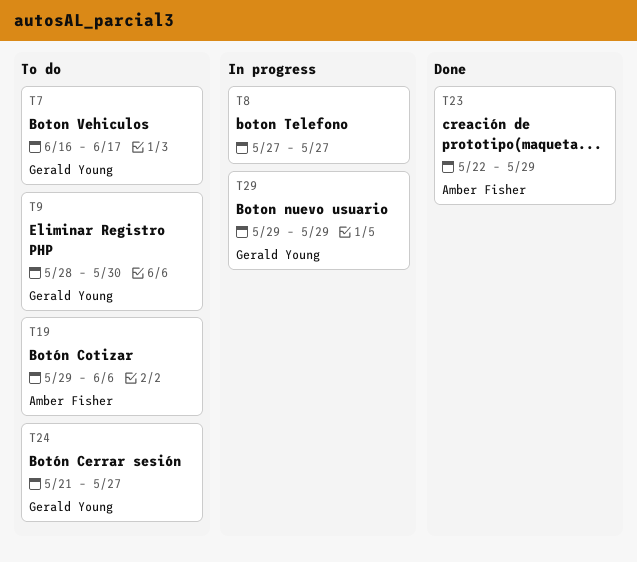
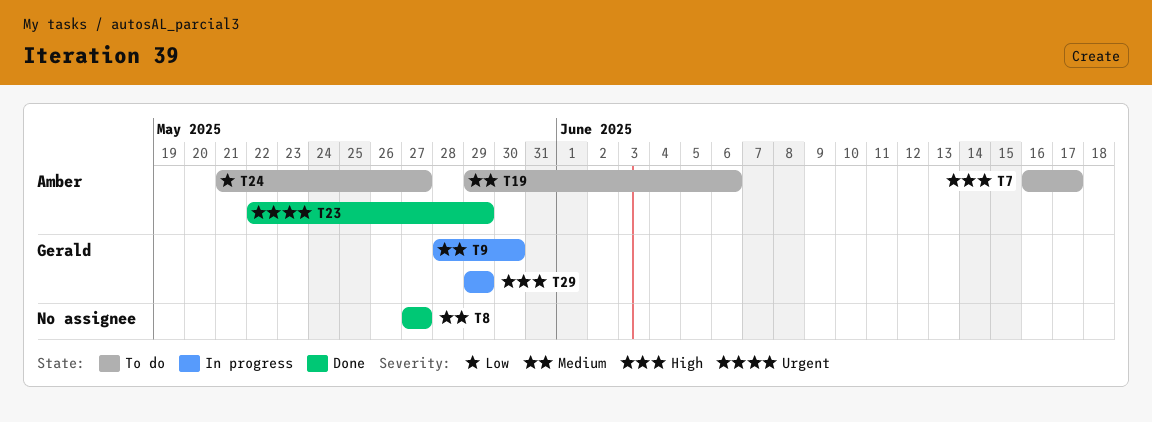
T7, owner: Gerald Young -> Amber Fisher
T8, status: In progress -> Done
T9, status: To do -> In progress
T24, owner: Gerald Young -> Amber Fisher

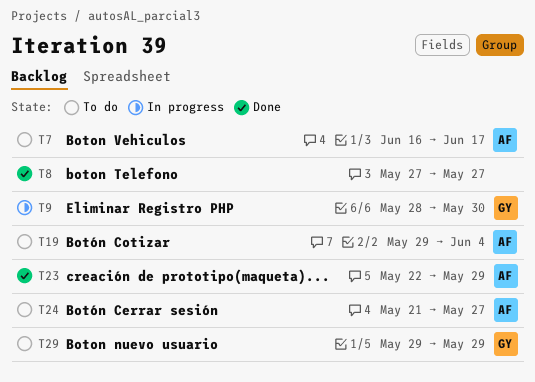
T19, due: Jun 6 -> Jun 4
T29, status: In progress -> To do

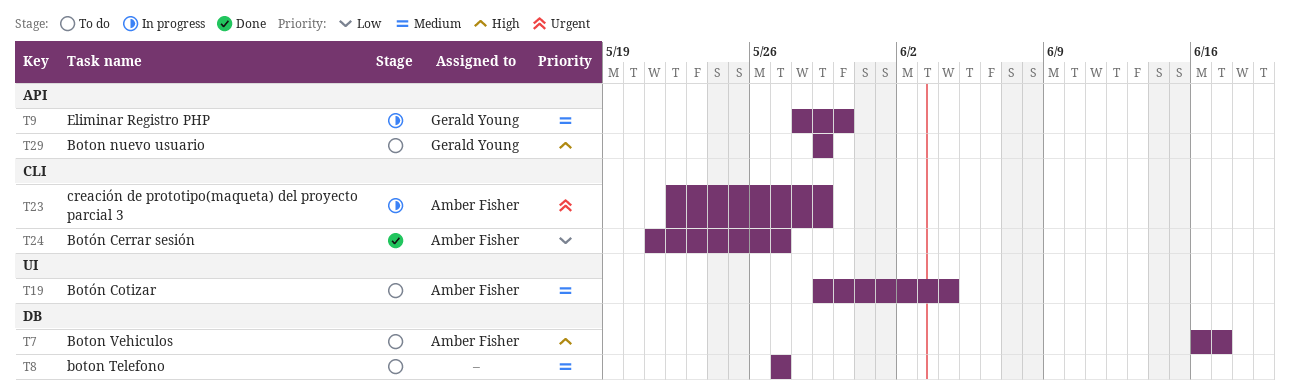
T8, status: Done -> To do
T23, status: Done -> In progress
T24, status: To do -> Done

